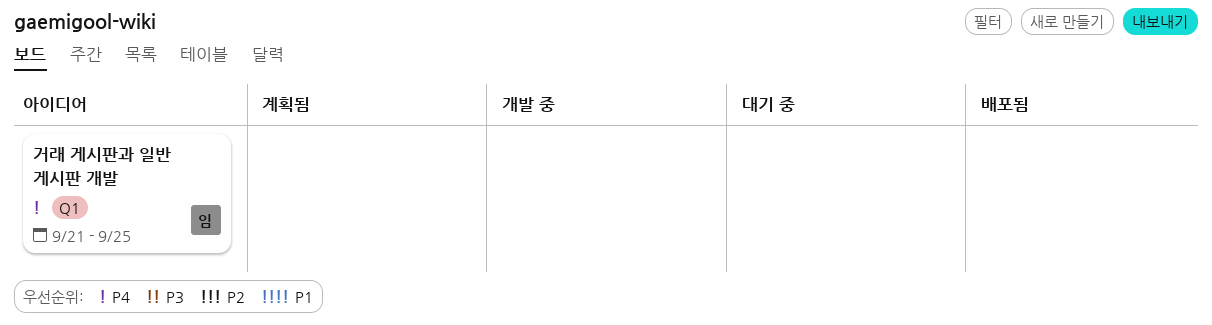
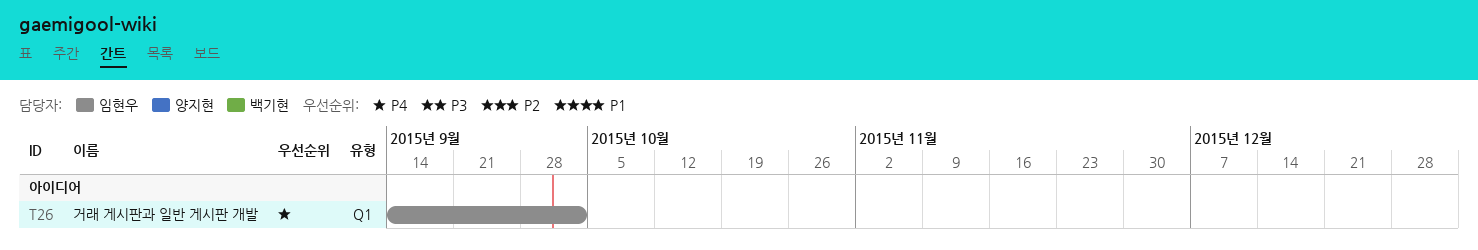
거래 게시판과 일반 게시판 개발, start: Sep 21 -> Sep 14
거래 게시판과 일반 게시판 개발, due: Sep 25 -> Oct 2

